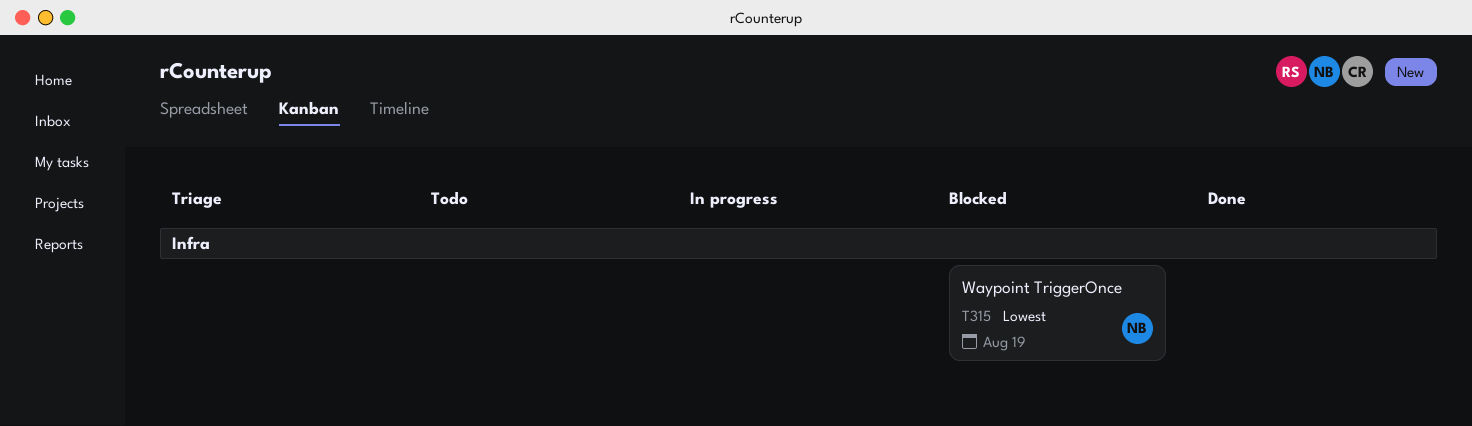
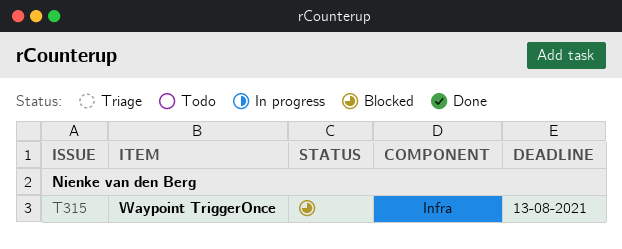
T315, due: Aug 19 -> Aug 13

